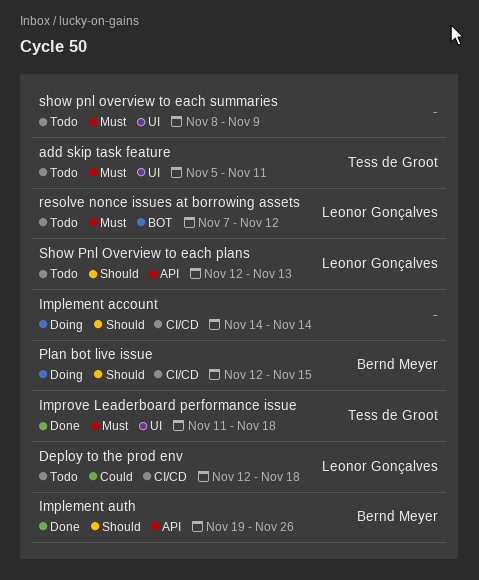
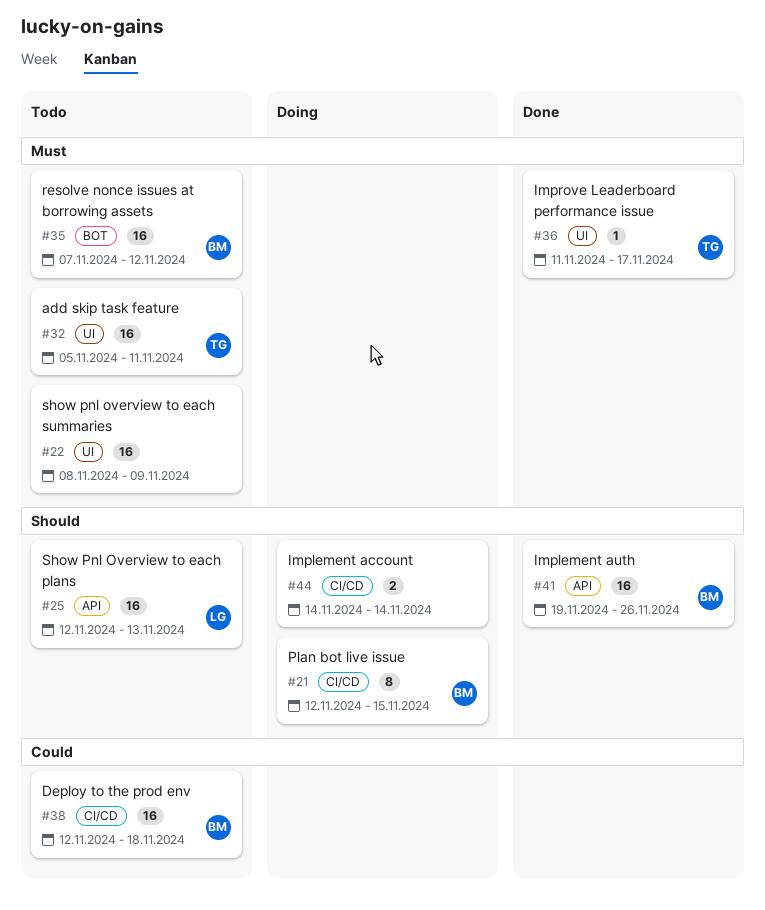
Deploy to the prod env, owner: Leonor Gonçalves -> Bernd Meyer
Improve Leaderboard performance issue, due: Nov 18 -> Nov 17
resolve nonce issues at borrowing assets, owner: Leonor Gonçalves -> Bernd Meyer

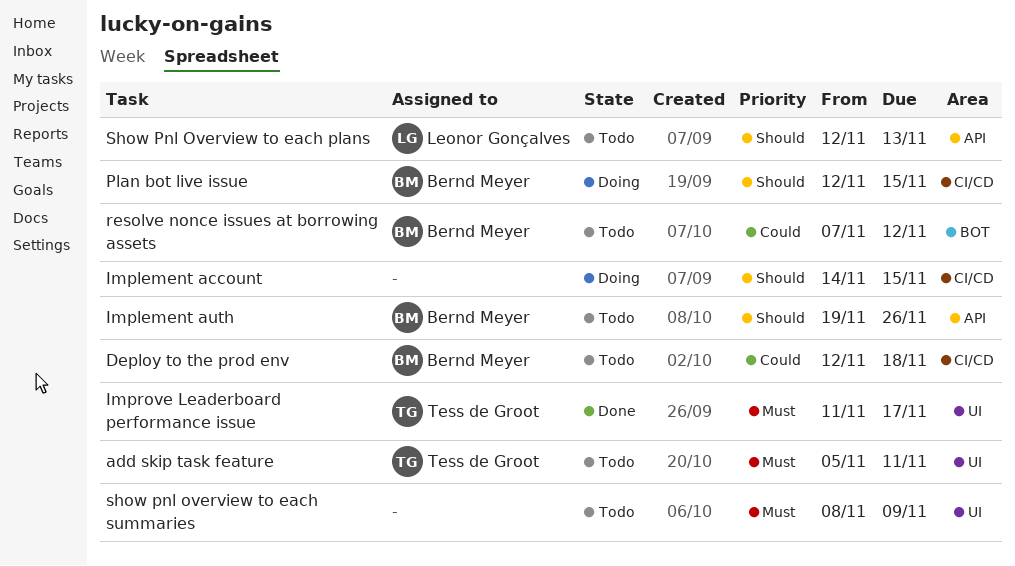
Implement account, due: Nov 14 -> Nov 15
Implement auth, status: Done -> Todo
resolve nonce issues at borrowing assets, priority: Must -> Could

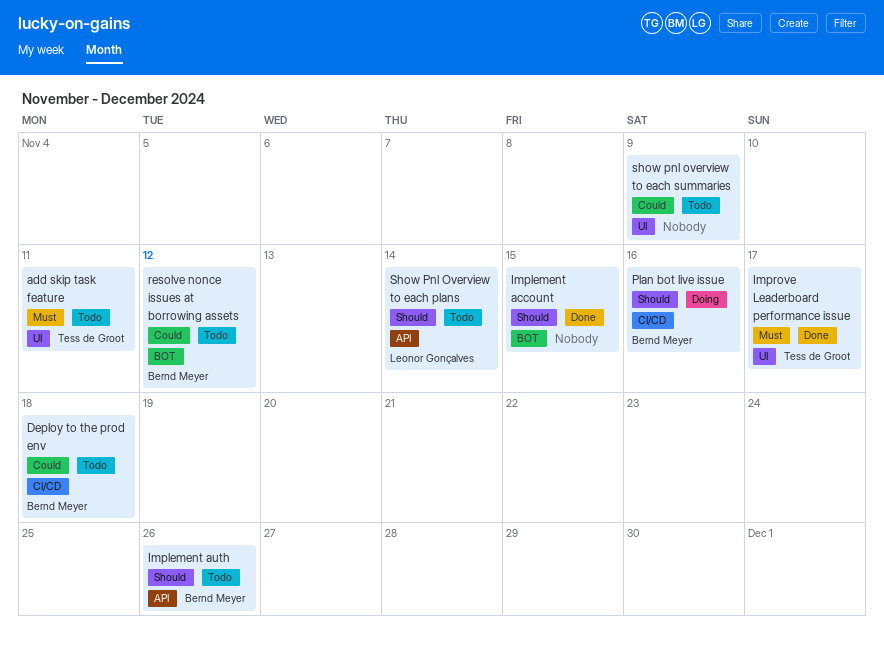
Implement account, status: Doing -> Done
Implement account, label: CI/CD -> BOT
Plan bot live issue, due: Nov 15 -> Nov 16
Show Pnl Overview to each plans, due: Nov 13 -> Nov 14
show pnl overview to each summaries, priority: Must -> Could

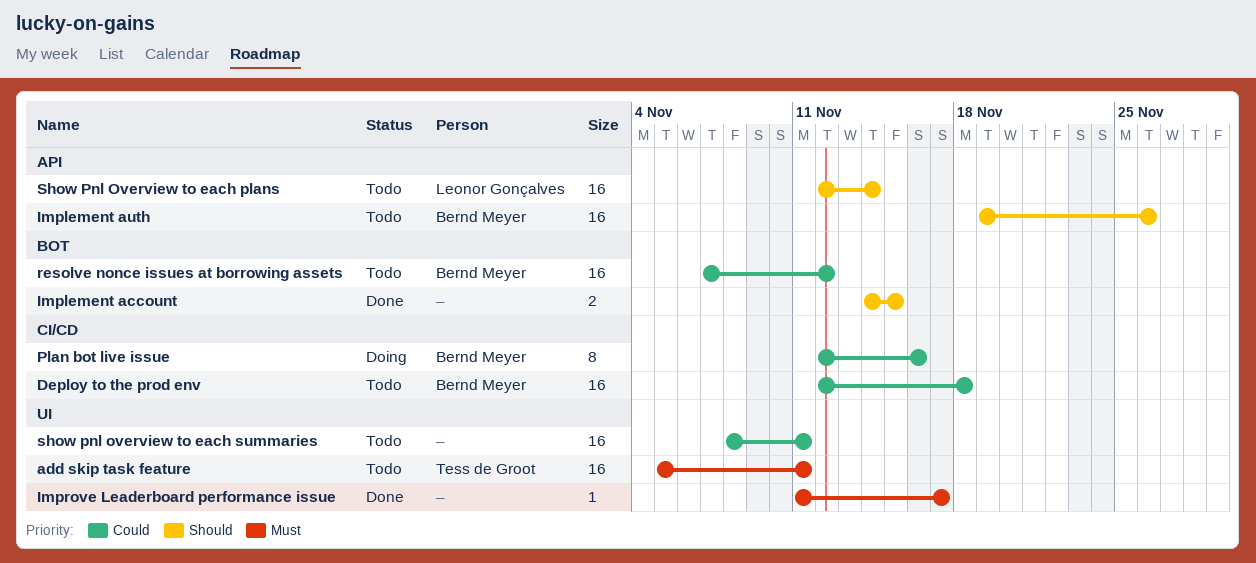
Improve Leaderboard performance issue, owner: Tess de Groot -> none
Plan bot live issue, priority: Should -> Could
show pnl overview to each summaries, due: Nov 9 -> Nov 11

